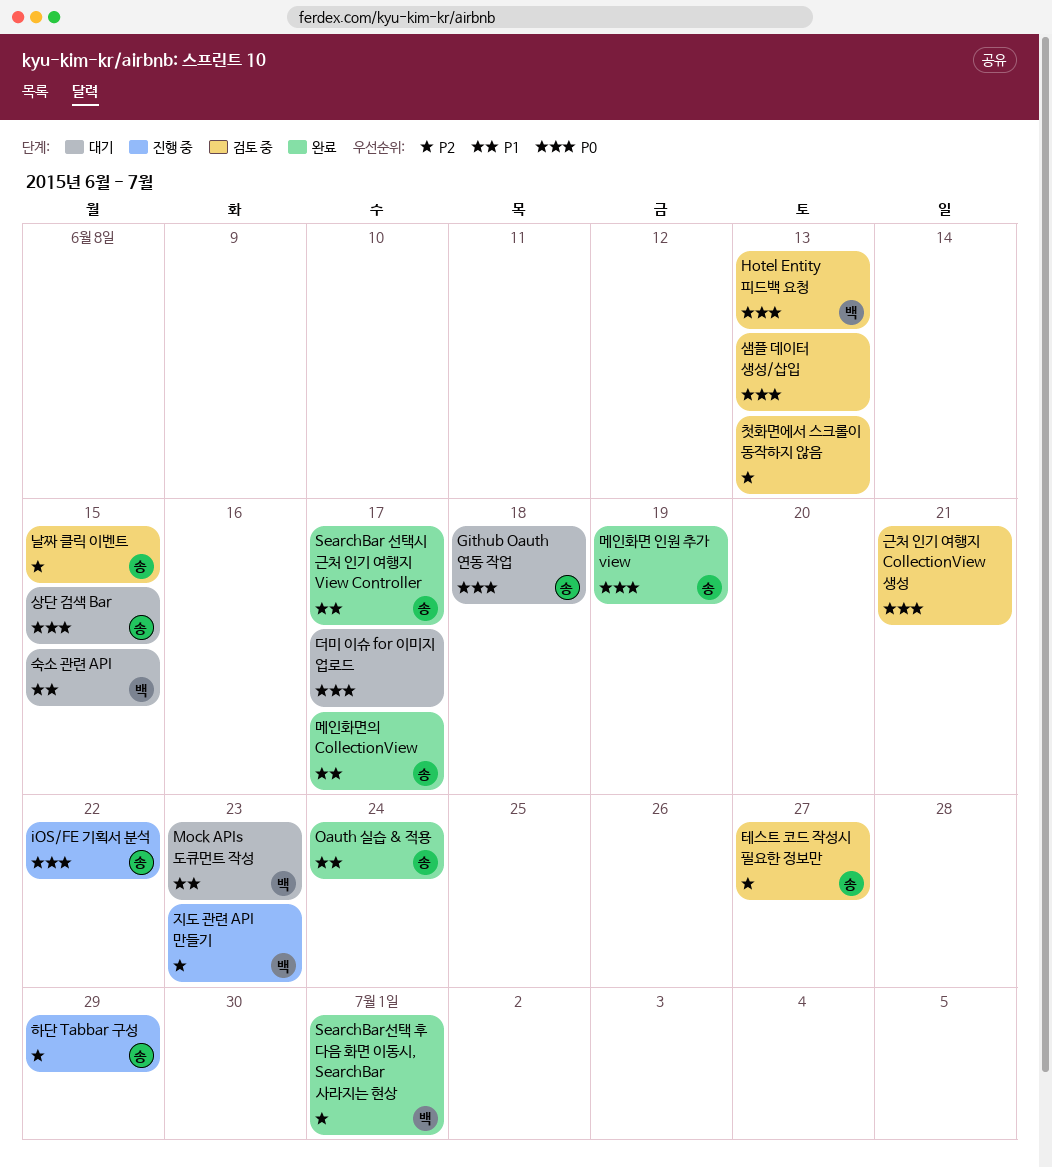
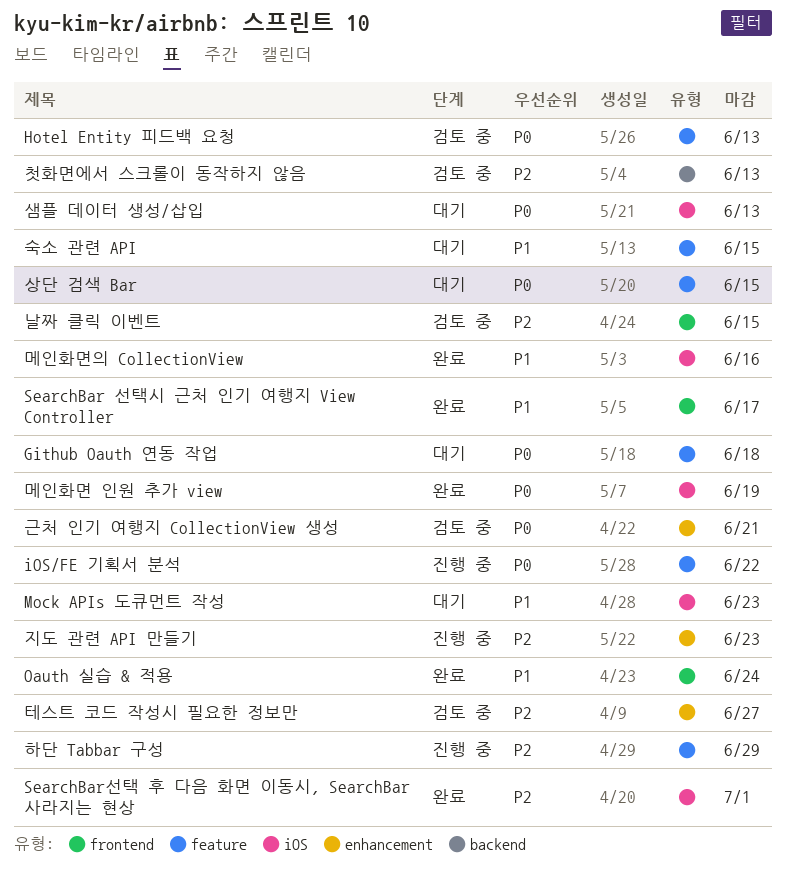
더미 이슈 for 이미지 업로드: present -> none
메인화면의 CollectionView, due: Jun 17 -> Jun 16
샘플 데이터 생성/삽입, status: 검토 중 -> 대기

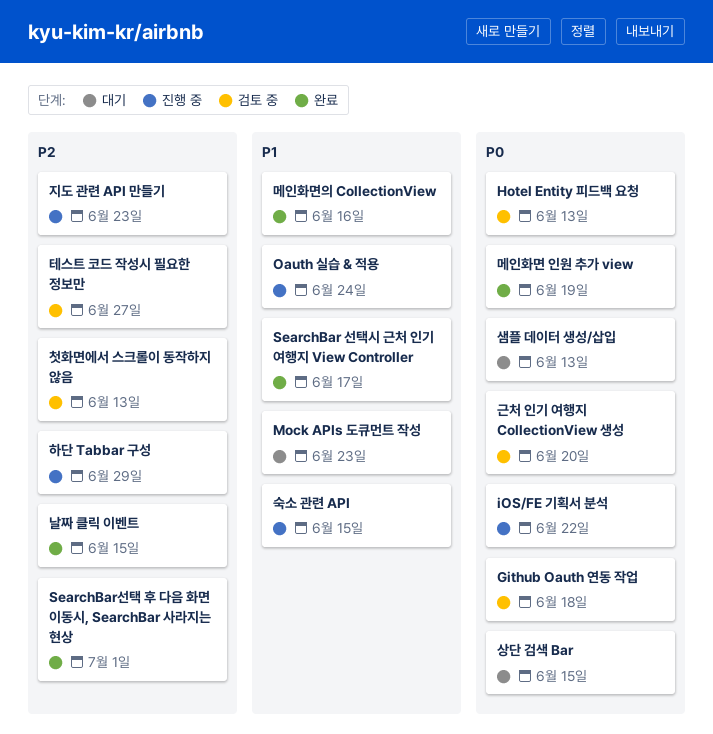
Github Oauth 연동 작업, status: 대기 -> 검토 중
Oauth 실습 & 적용, status: 완료 -> 진행 중
근처 인기 여행지 CollectionView 생성, due: Jun 21 -> Jun 20
날짜 클릭 이벤트, status: 검토 중 -> 완료
숙소 관련 API, status: 대기 -> 진행 중

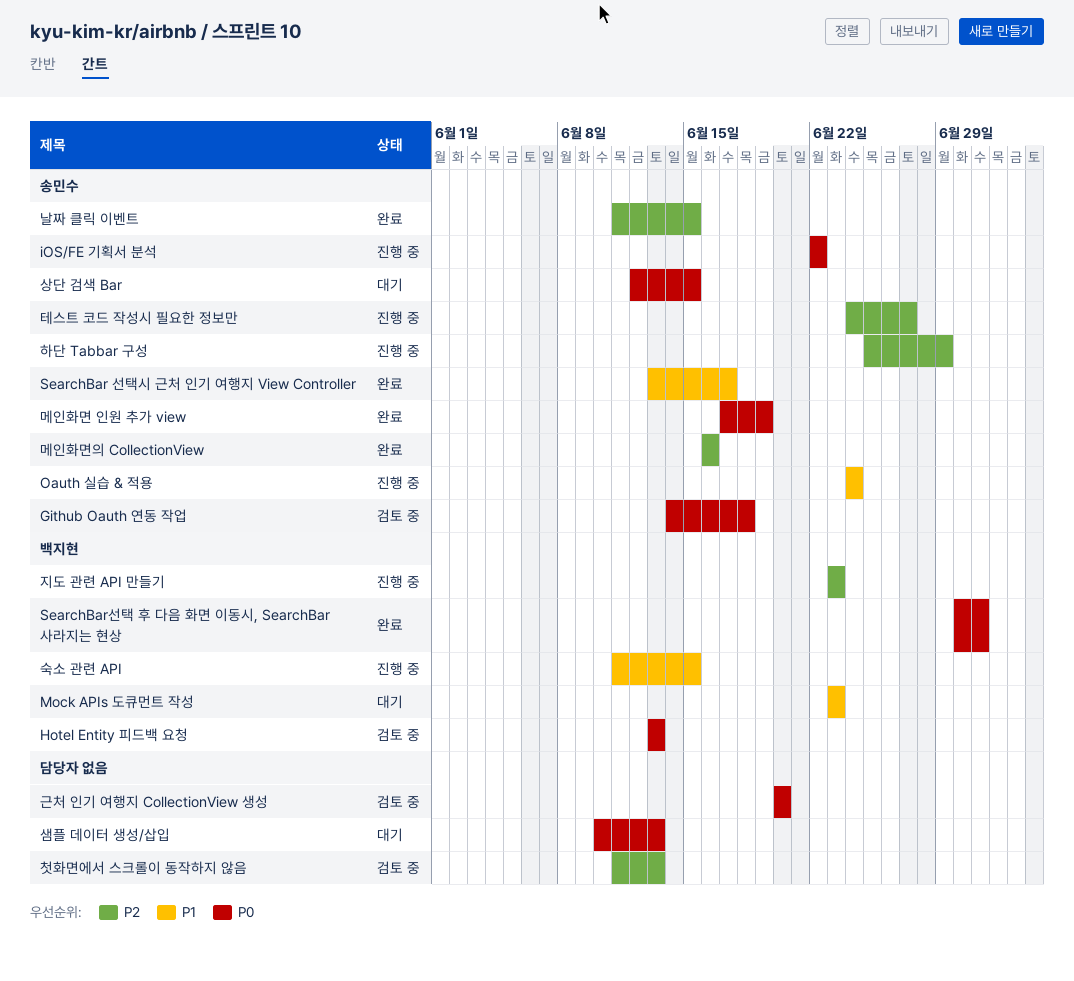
SearchBar선택 후 다음 화면 이동시, SearchBar 사라지는 현상, priority: P2 -> P0
메인화면의 CollectionView, priority: P1 -> P2
테스트 코드 작성시 필요한 정보만, status: 검토 중 -> 진행 중

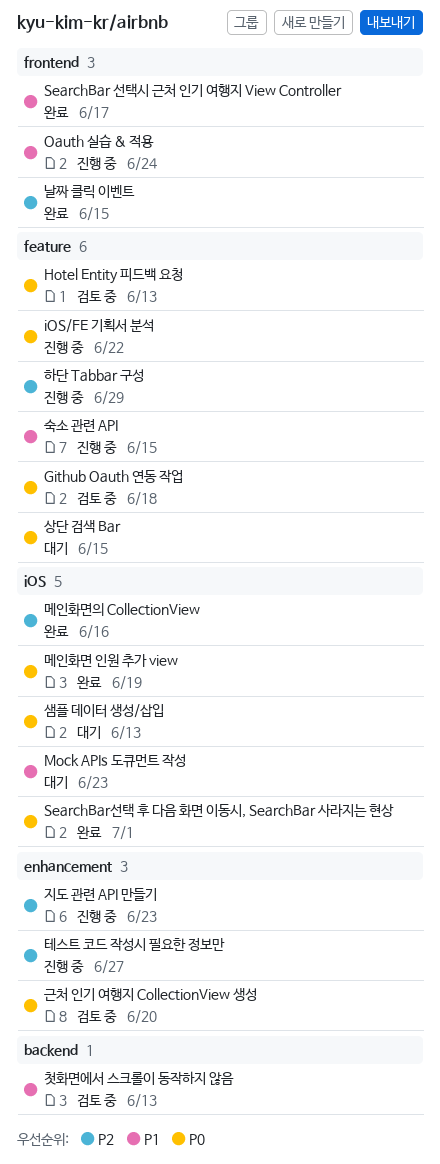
첫화면에서 스크롤이 동작하지 않음, priority: P2 -> P1

